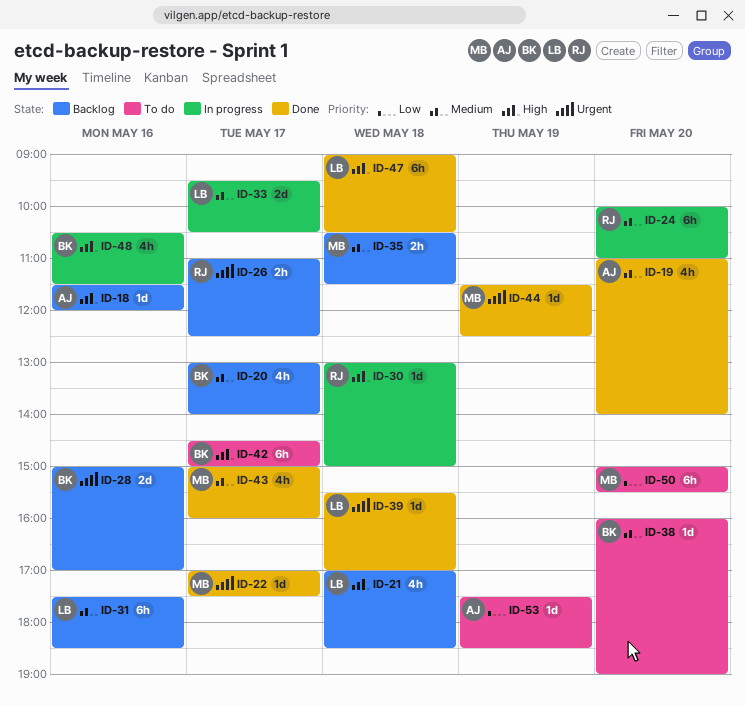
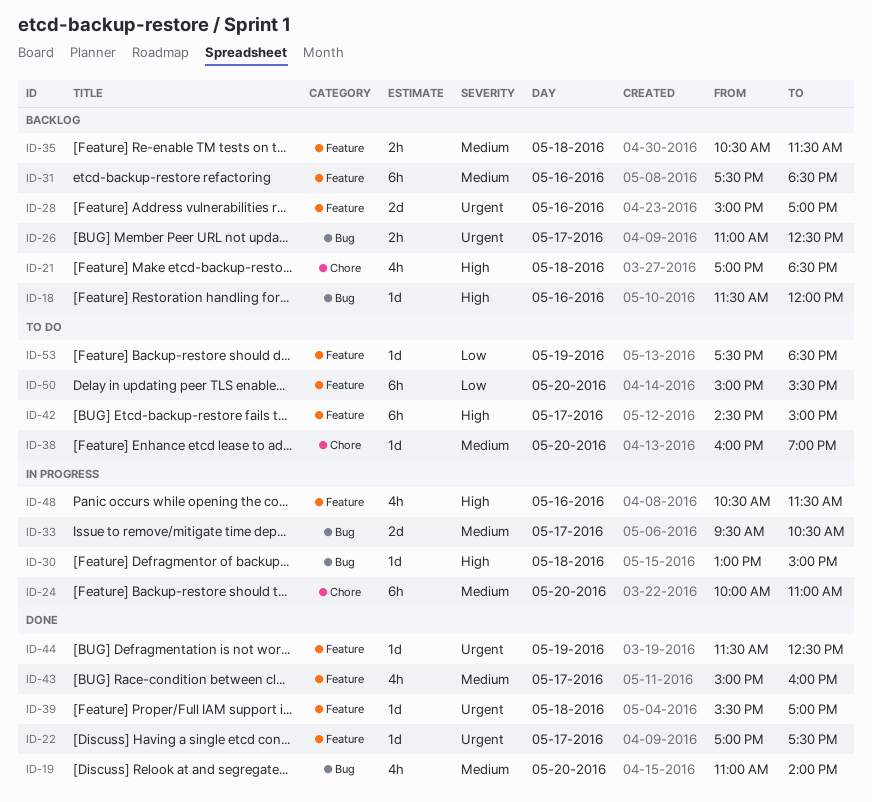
ID-20: present -> none
ID-47: present -> none

